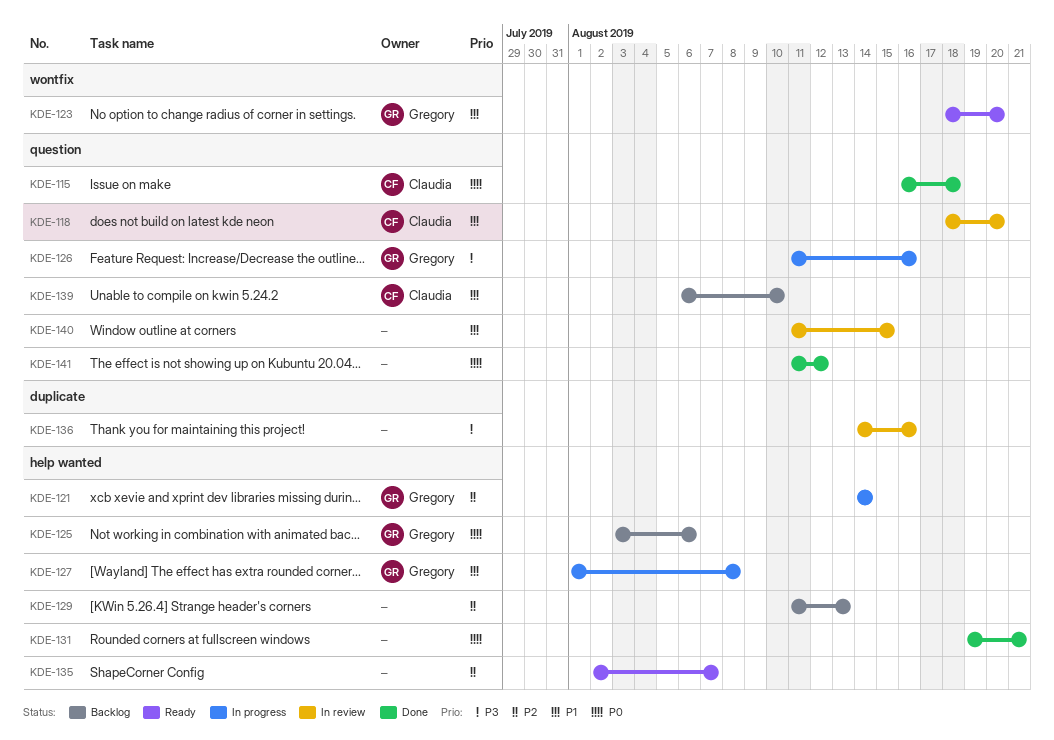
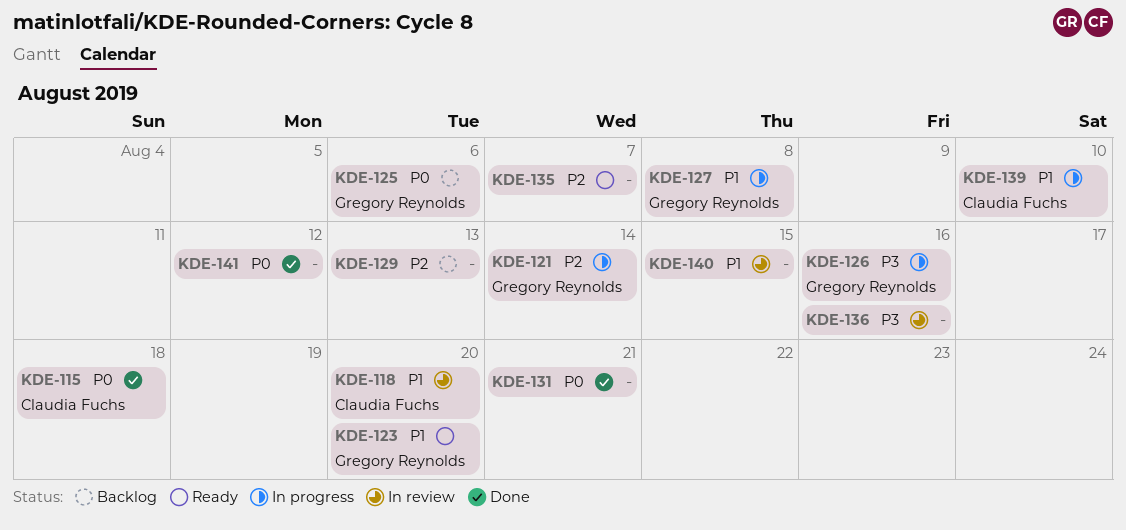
KDE-139, status: Backlog -> In progress

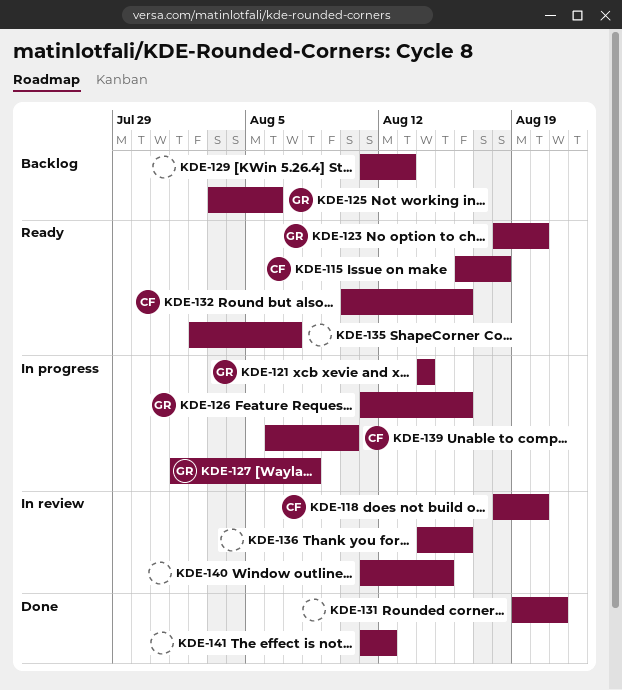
KDE-115, status: Done -> Ready
KDE-132: none -> present

